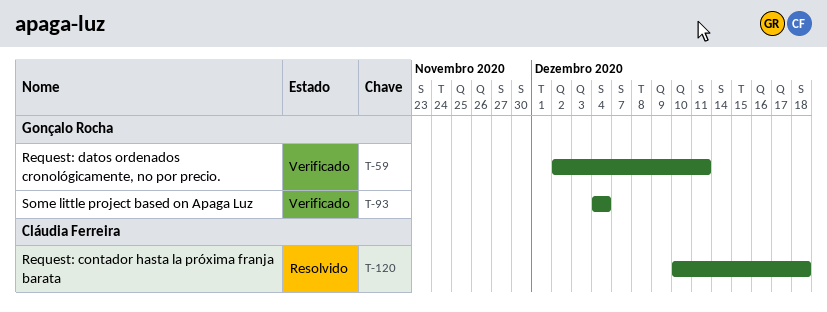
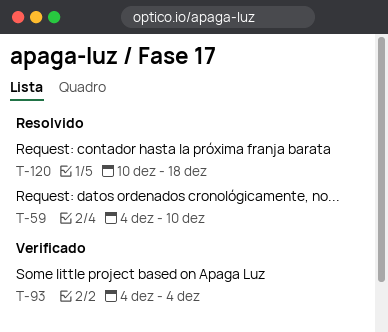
T-59, status: Verificado -> Resolvido
T-59, start: Dec 2 -> Dec 4
T-59, due: Dec 11 -> Dec 10

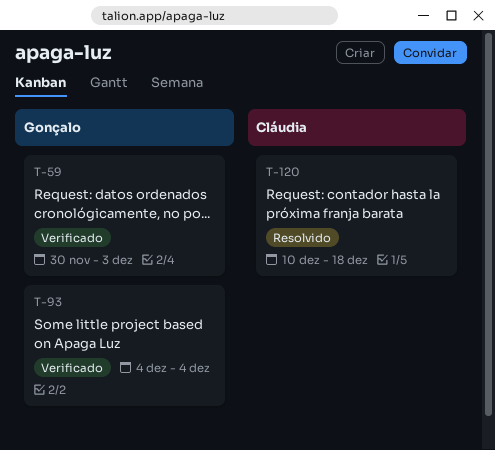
T-59, status: Resolvido -> Verificado
T-59, start: Dec 4 -> Nov 30
T-59, due: Dec 10 -> Dec 3

